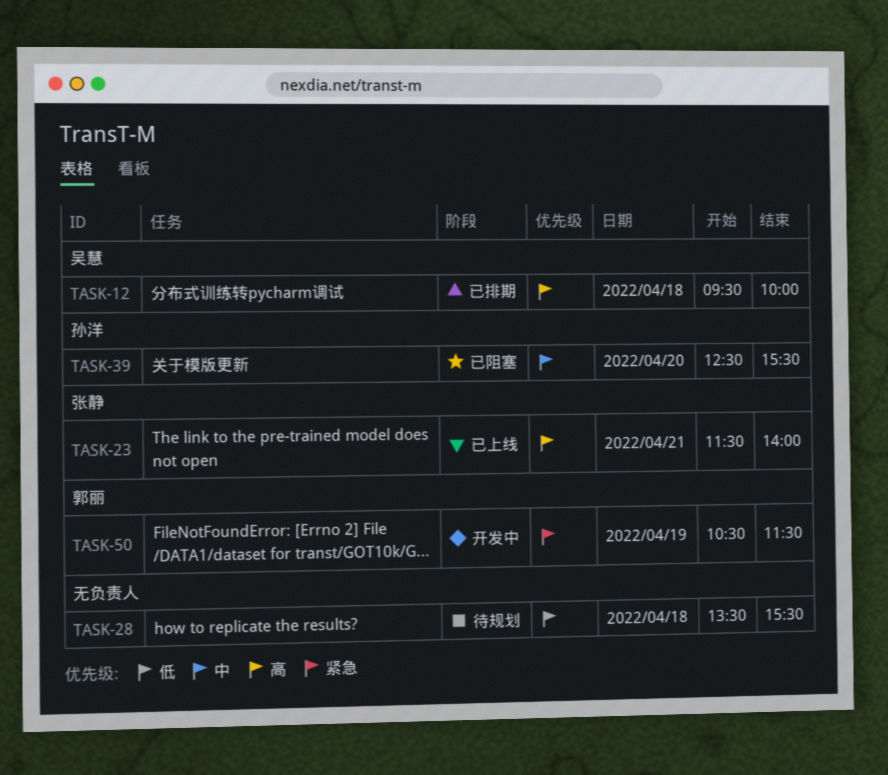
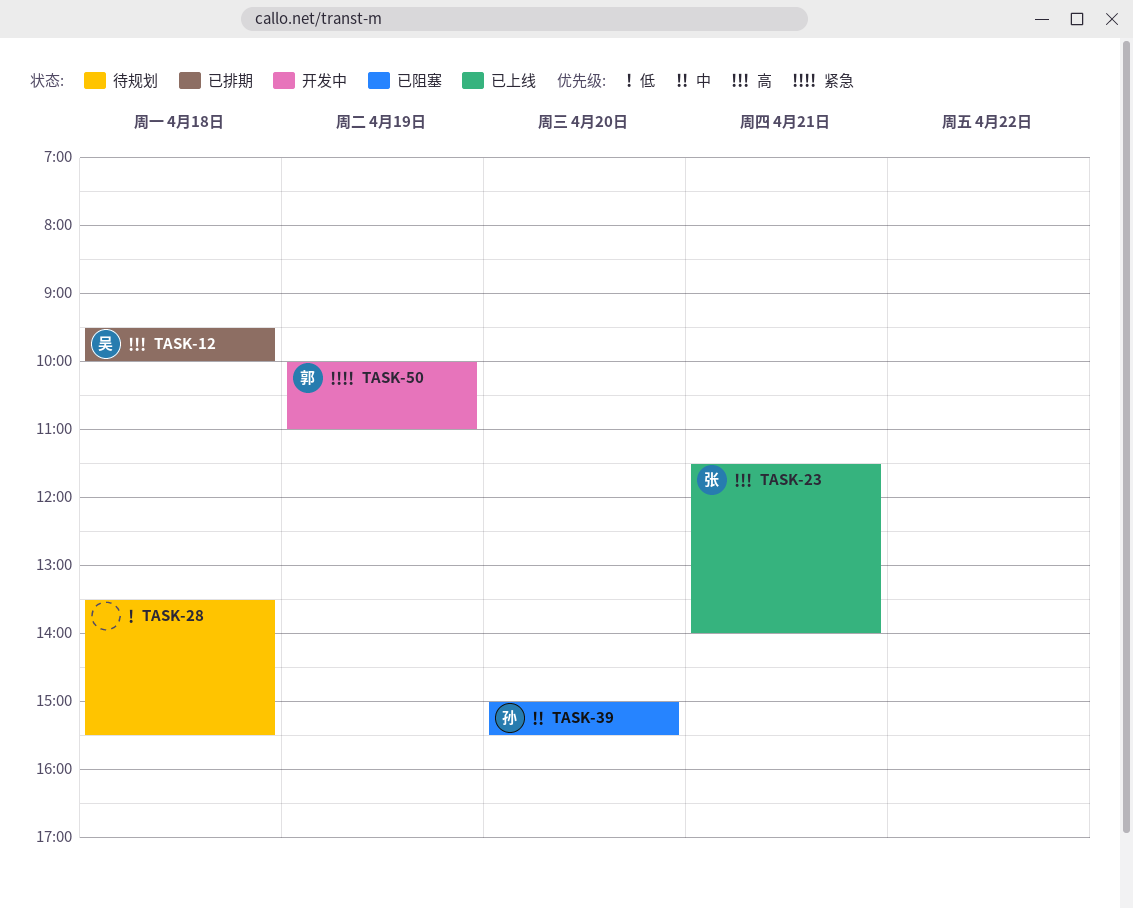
TASK-39, begins: 12:30 -> 15:00
TASK-50, begins: 10:30 -> 10:00
TASK-50, ends: 11:30 -> 11:00

